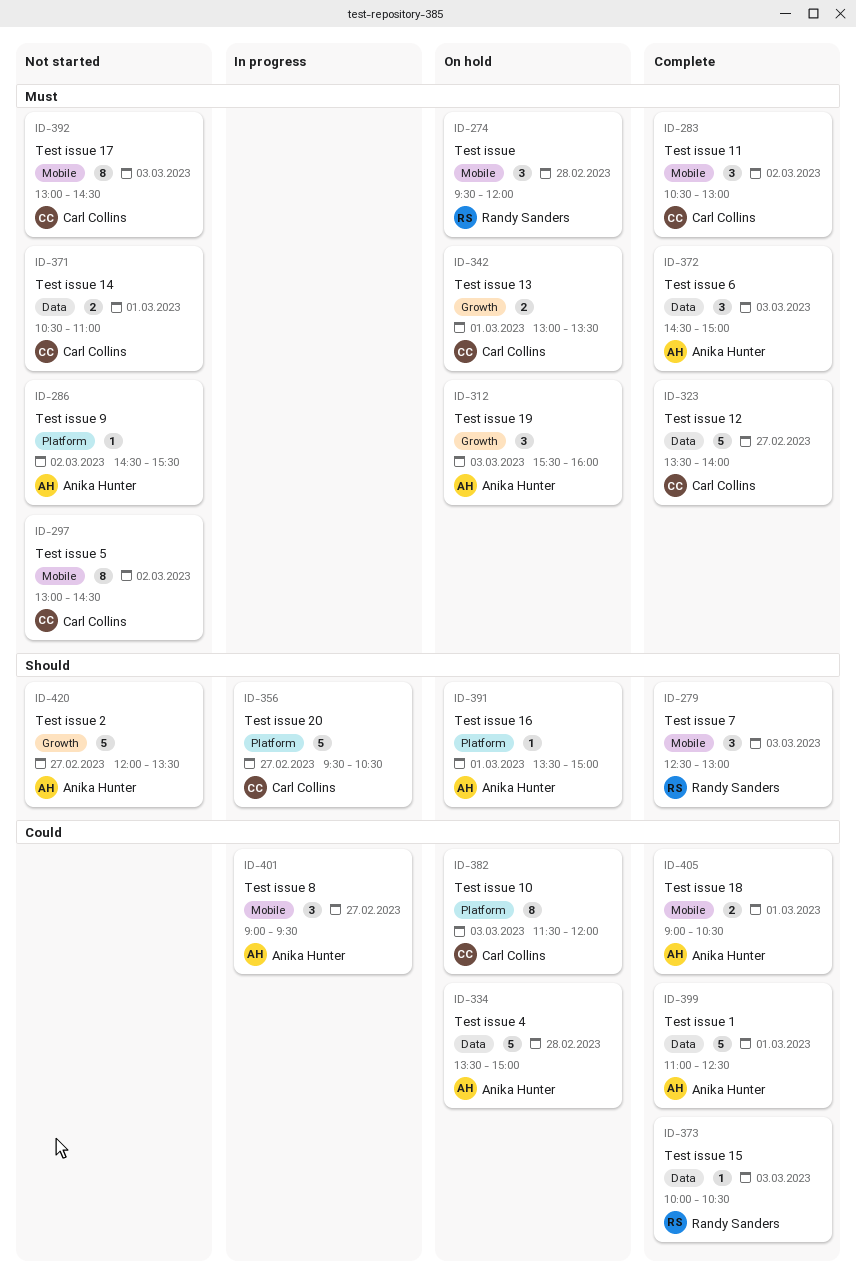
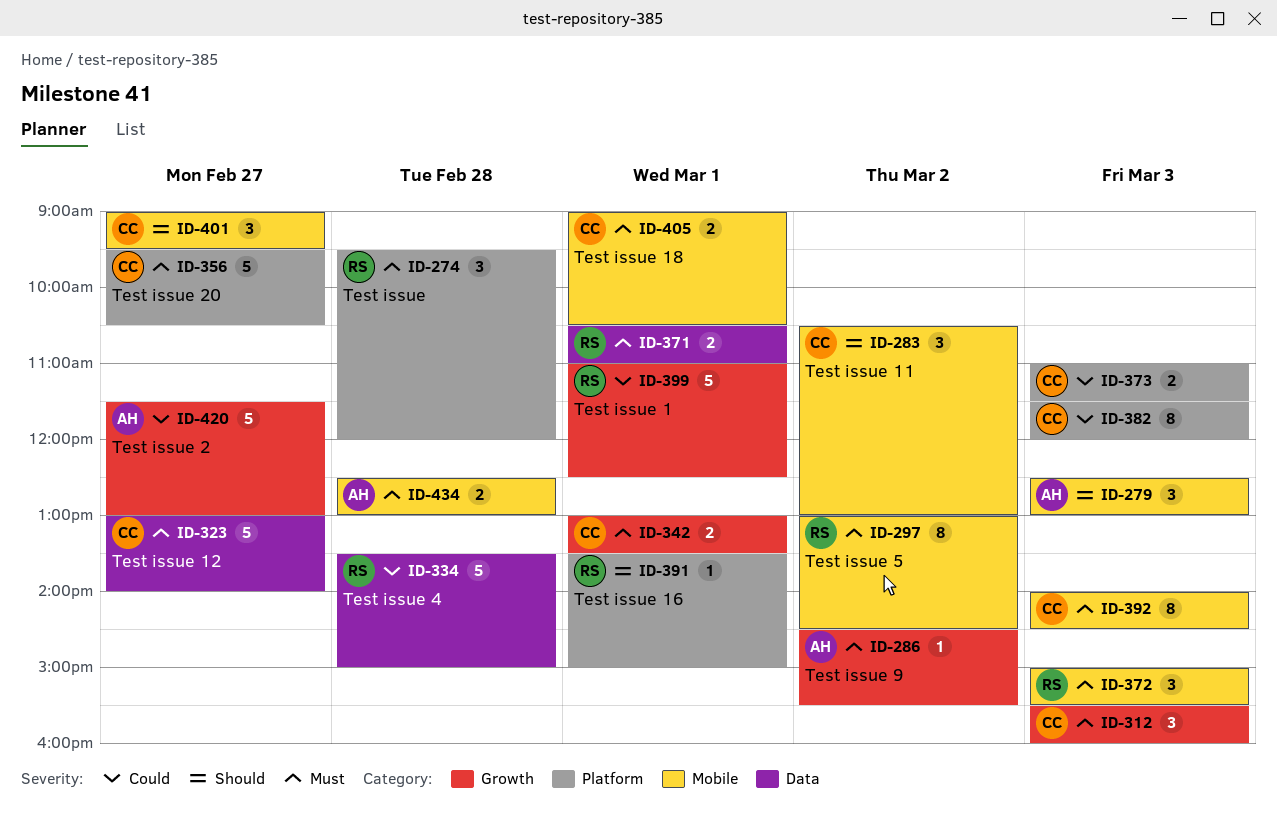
ID-274, label: Mobile -> Platform
ID-279, owner: Randy Sanders -> Anika Hunter
ID-283, priority: Must -> Should
ID-286, label: Platform -> Growth
ID-297, owner: Carl Collins -> Randy Sanders
ID-312, owner: Anika Hunter -> Carl Collins
ID-323, begins: 13:30 -> 13:00
ID-334, owner: Anika Hunter -> Randy Sanders
ID-356, priority: Should -> Must
ID-371, owner: Carl Collins -> Randy Sanders
ID-372, owner: Anika Hunter -> Randy Sanders
ID-372, label: Data -> Mobile
ID-372, begins: 14:30 -> 15:00
ID-372, ends: 15:00 -> 15:30
ID-373, owner: Randy Sanders -> Carl Collins
ID-373, label: Data -> Platform
ID-373, estimate: 1 -> 2
ID-373, begins: 10:00 -> 11:00
ID-373, ends: 10:30 -> 11:30
ID-391, owner: Anika Hunter -> Randy Sanders
ID-392, begins: 13:00 -> 14:00
ID-399, owner: Anika Hunter -> Randy Sanders
ID-399, label: Data -> Growth
ID-401, owner: Anika Hunter -> Carl Collins
ID-401, priority: Could -> Should
ID-405, owner: Anika Hunter -> Carl Collins
ID-405, priority: Could -> Must
ID-420, priority: Should -> Could
ID-420, begins: 12:00 -> 11:30
ID-420, ends: 13:30 -> 13:00
ID-434: none -> present

